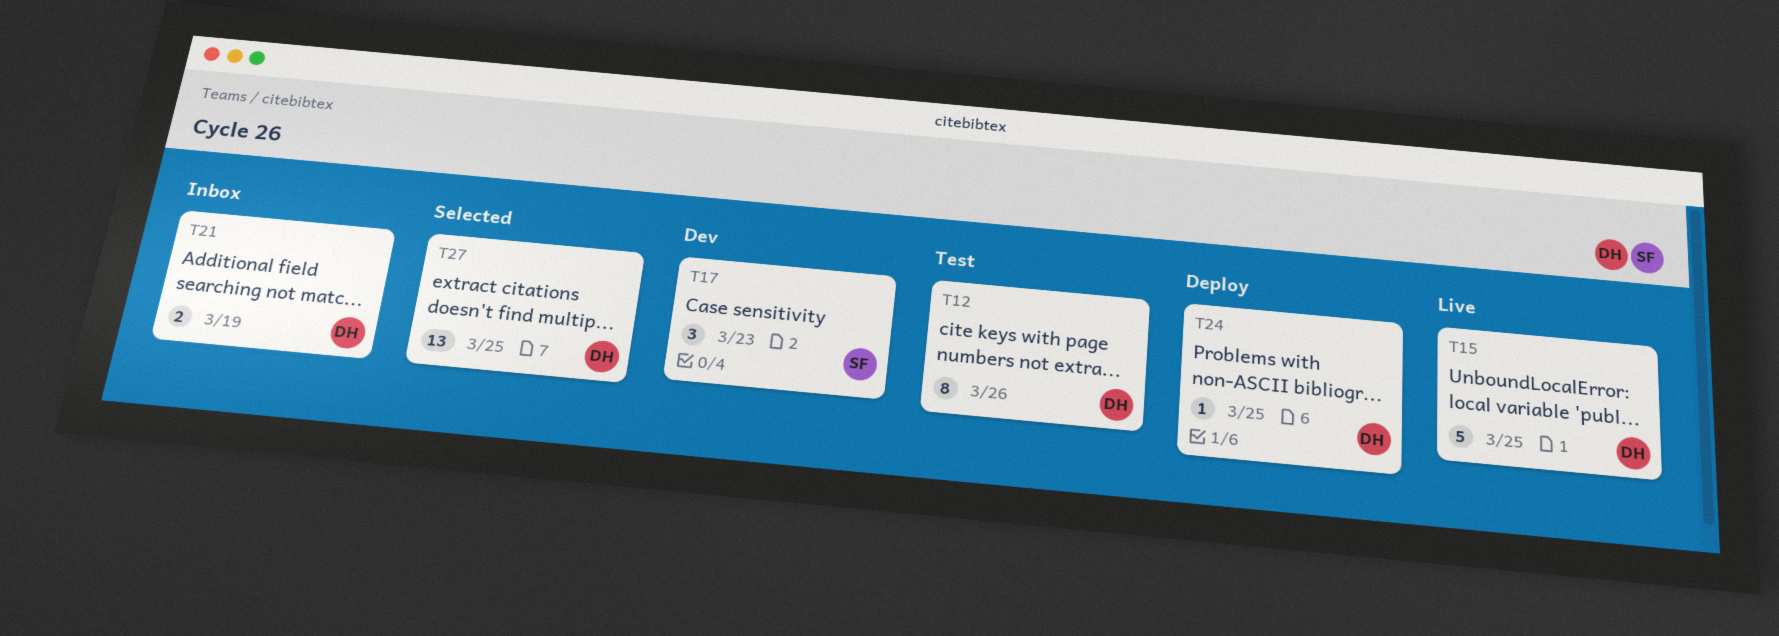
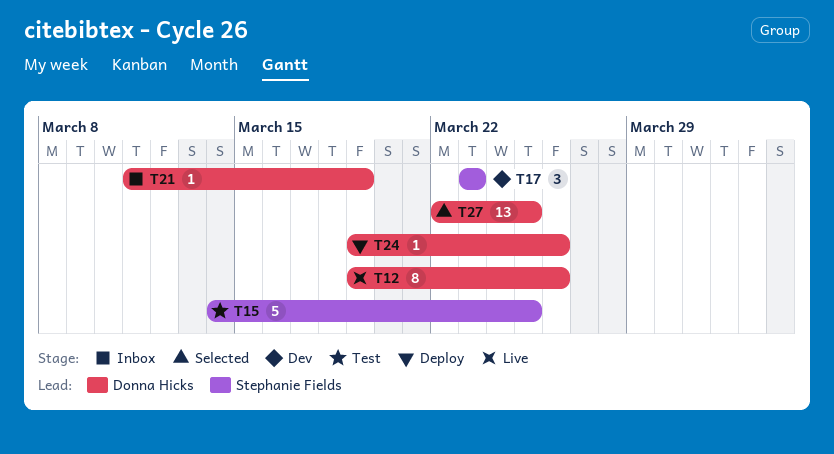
T12, status: Test -> Live
T15, status: Live -> Test
T15, owner: Donna Hicks -> Stephanie Fields
T21, estimate: 2 -> 1
T24, due: Mar 25 -> Mar 26

